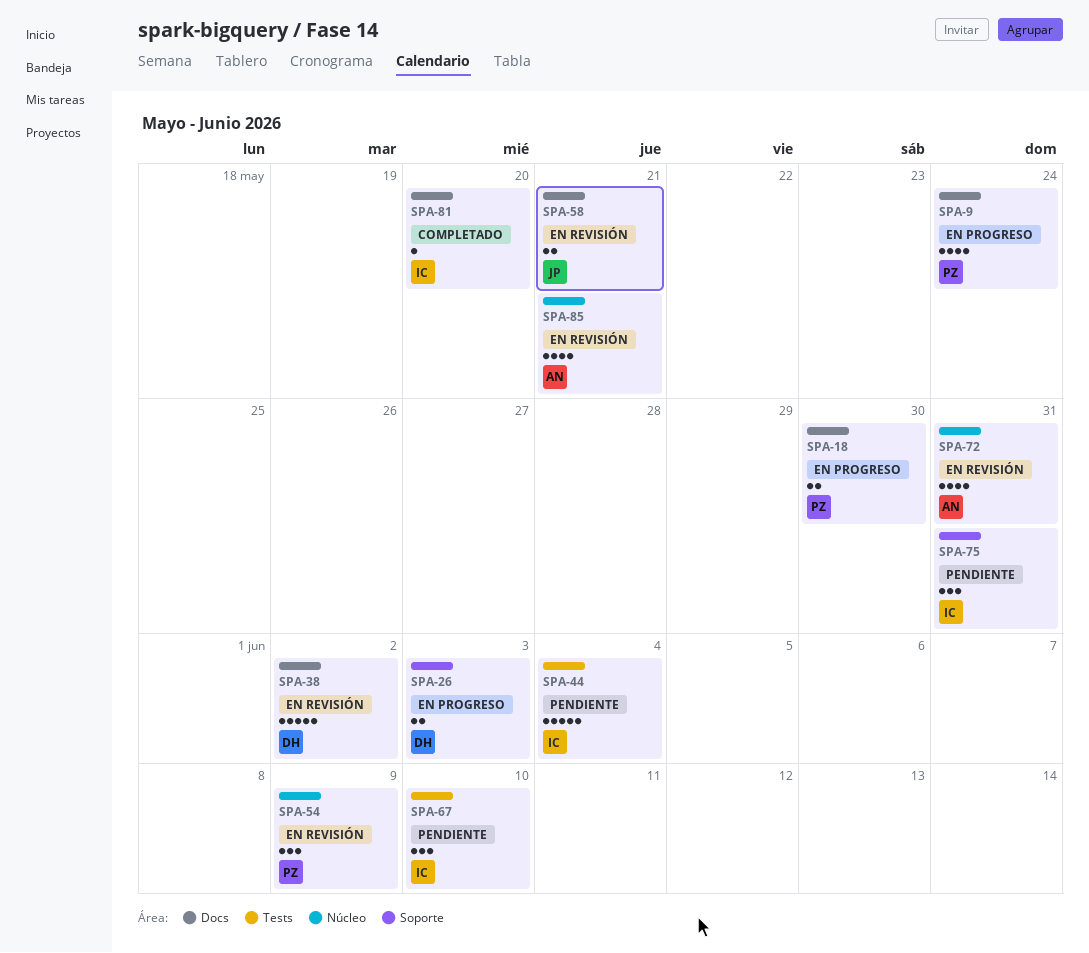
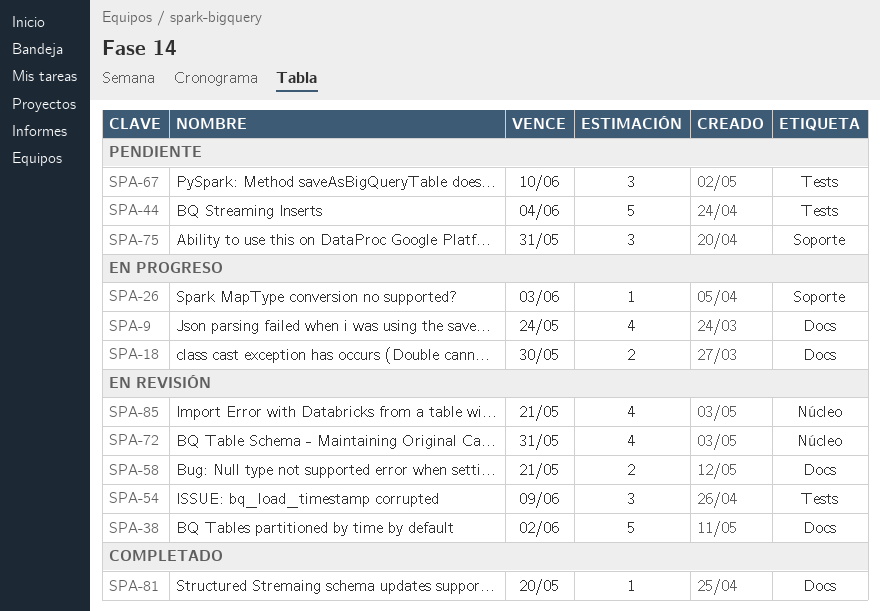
SPA-26, estimate: 2 -> 1
SPA-54, label: Núcleo -> Tests

